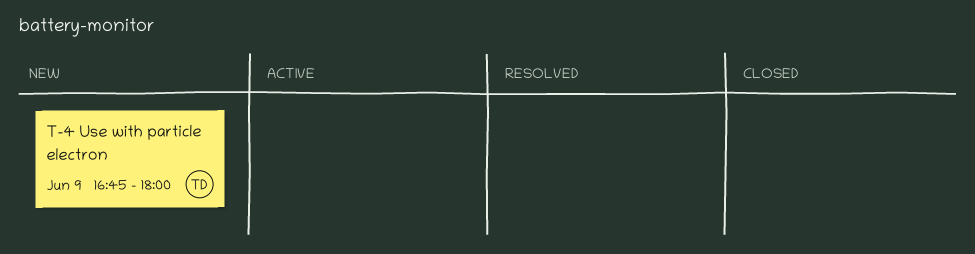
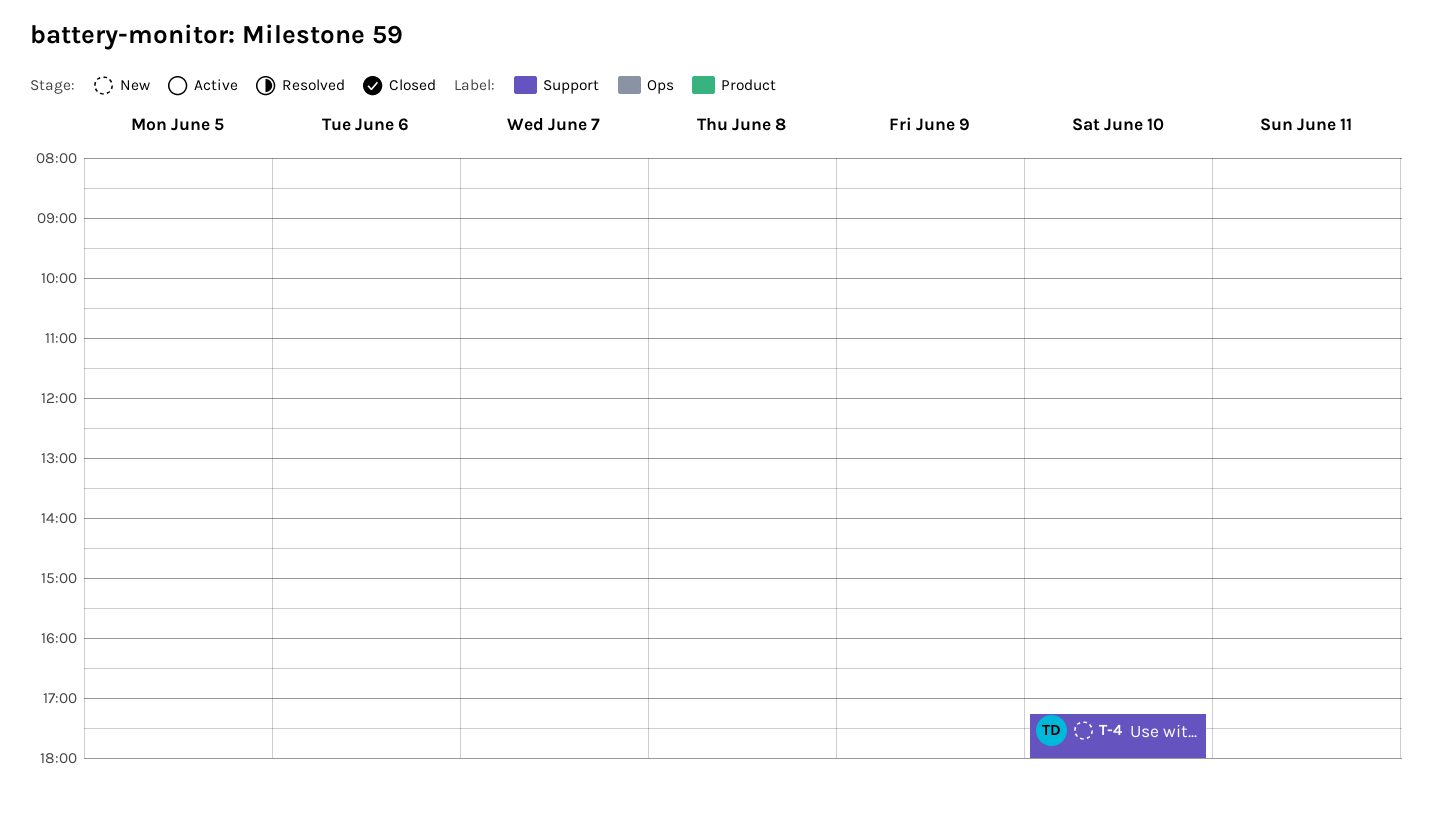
T-4, day: Jun 9 -> Jun 10
T-4, begins: 16:45 -> 17:15

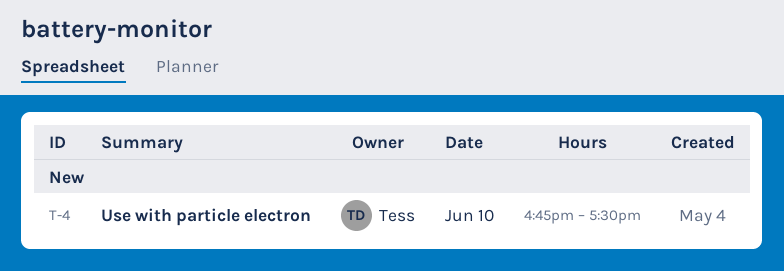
T-4, begins: 17:15 -> 16:45
T-4, ends: 18:00 -> 17:30

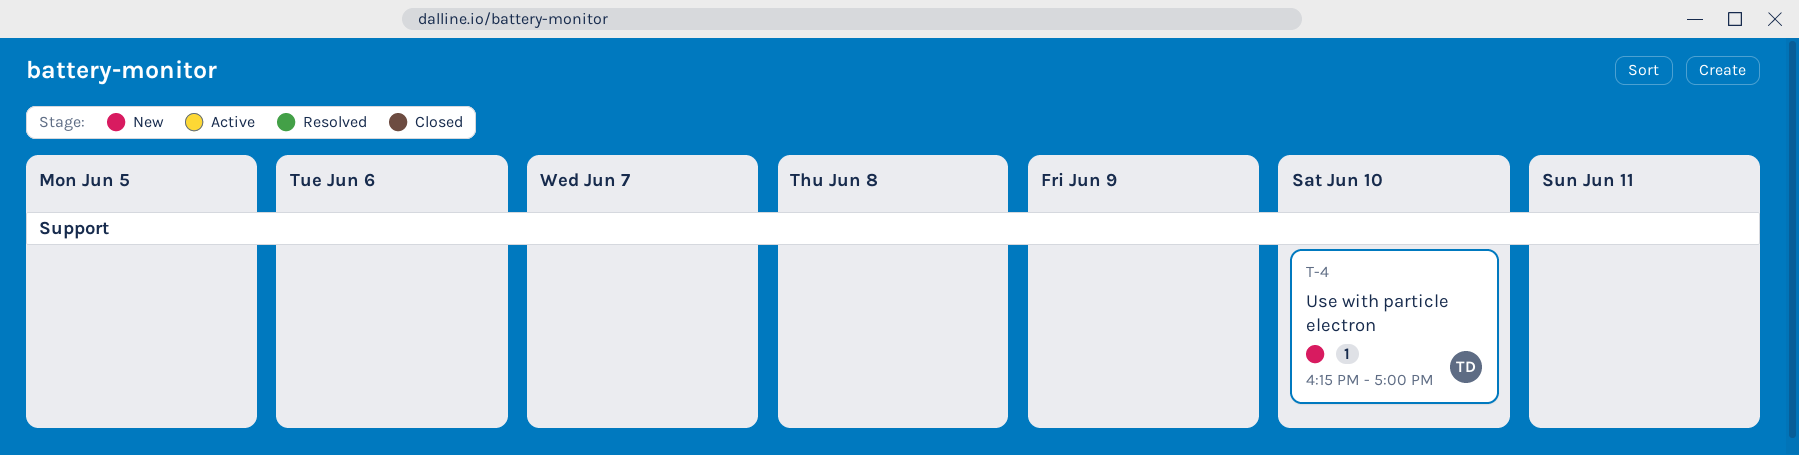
T-4, begins: 16:45 -> 16:15
T-4, ends: 17:30 -> 17:00

